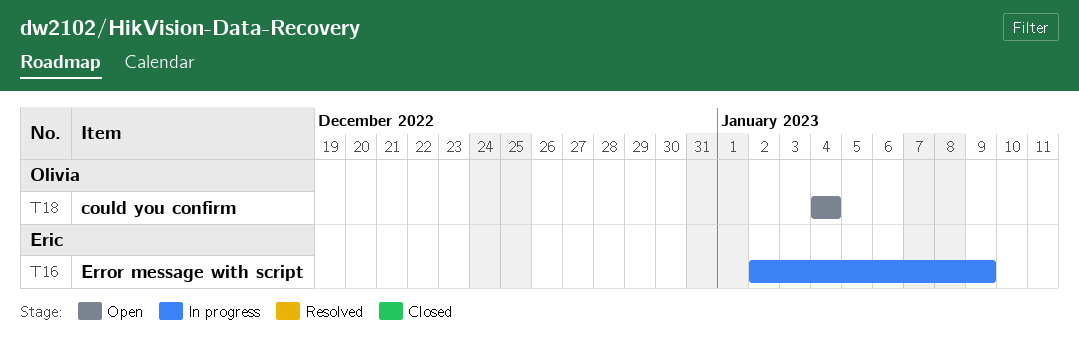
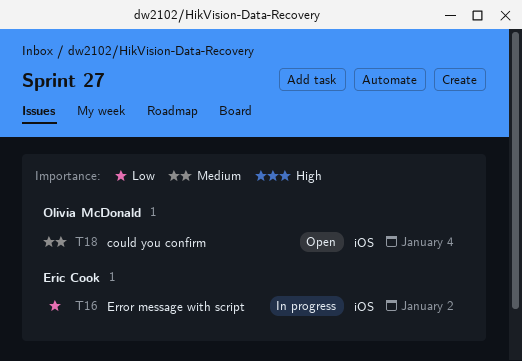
T16, due: Jan 9 -> Jan 2

